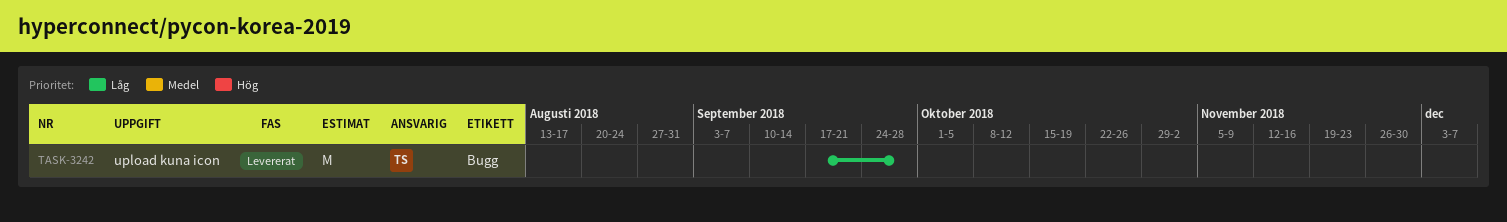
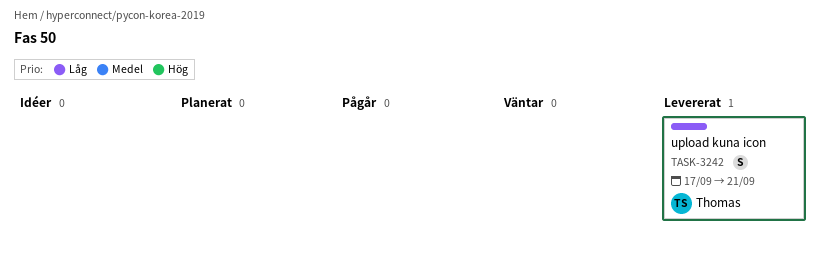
TASK-3242, estimate: M -> S
TASK-3242, due: Sep 28 -> Sep 21

